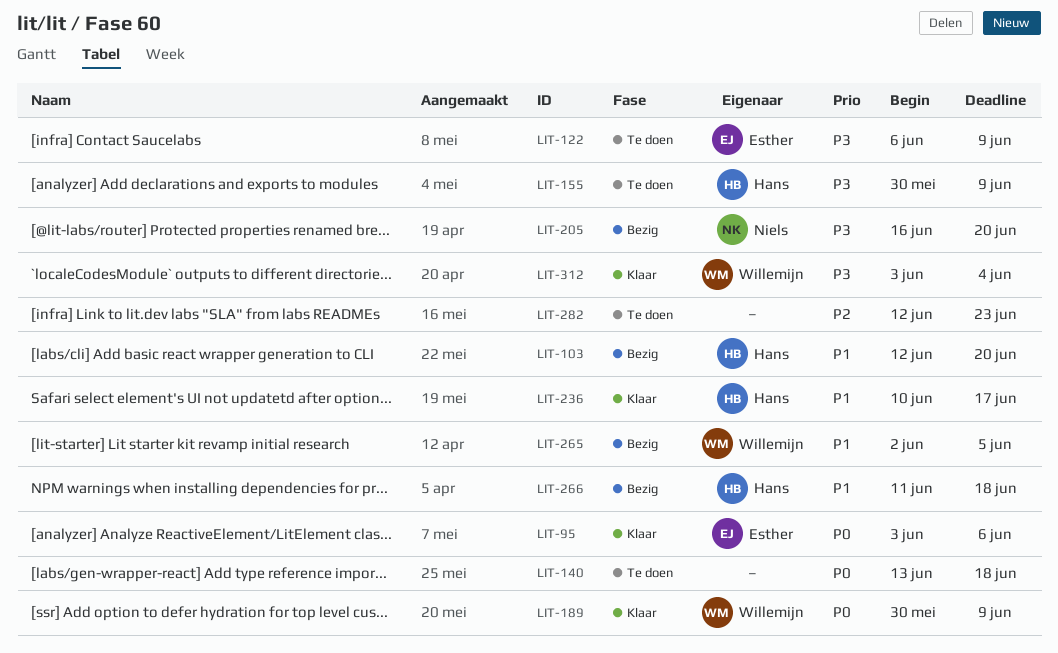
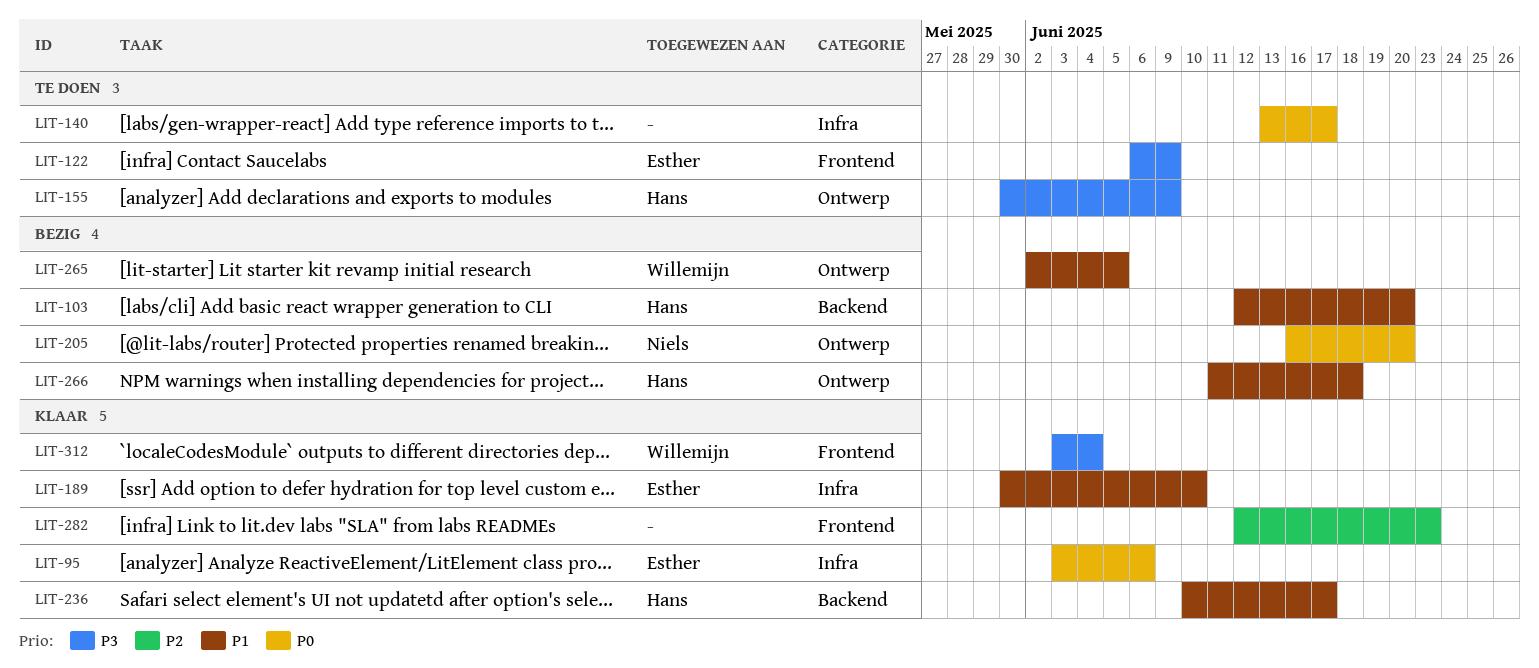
LIT-140, due: Jun 18 -> Jun 17
LIT-189, owner: Willemijn -> Esther
LIT-189, priority: P0 -> P1
LIT-189, due: Jun 9 -> Jun 10
LIT-205, priority: P3 -> P0
LIT-282, status: Te doen -> Klaar

